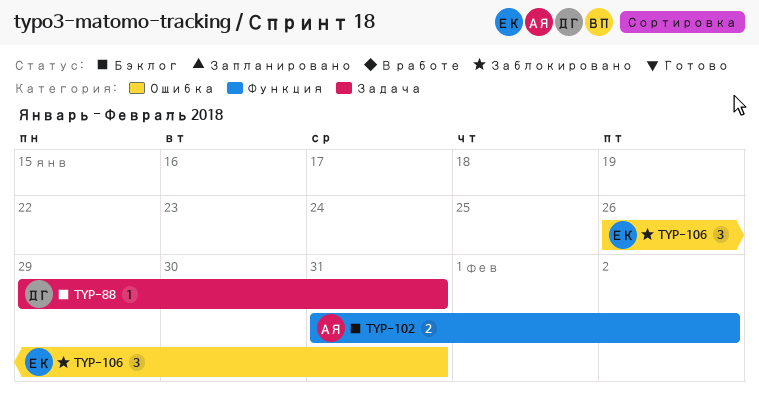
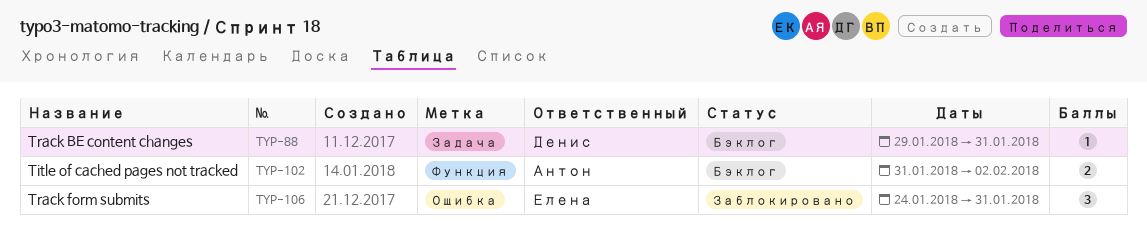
TYP-106, start: Jan 26 -> Jan 24

